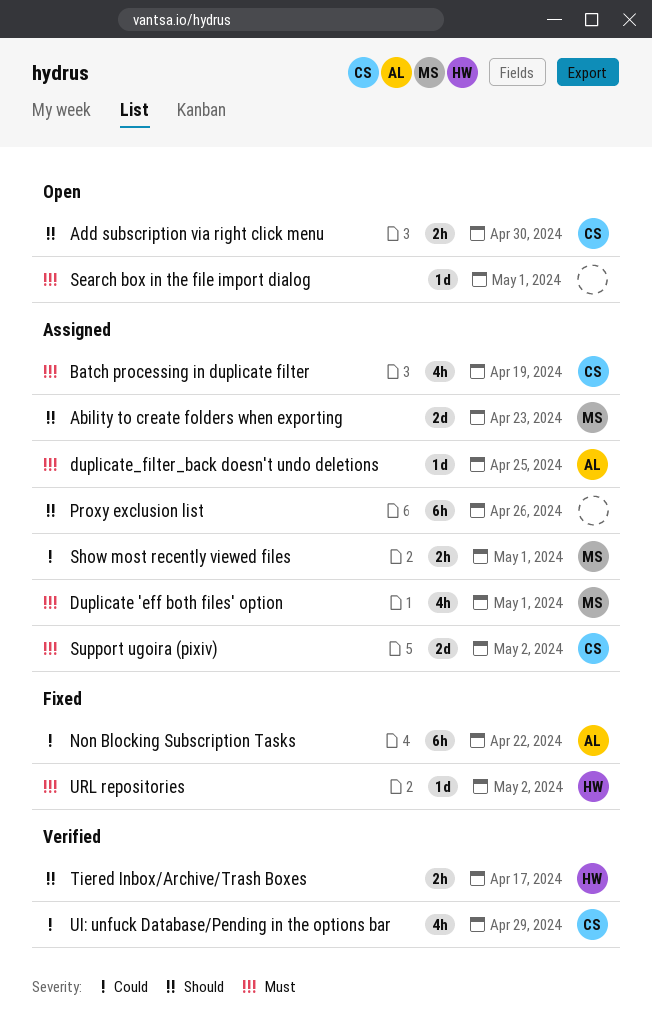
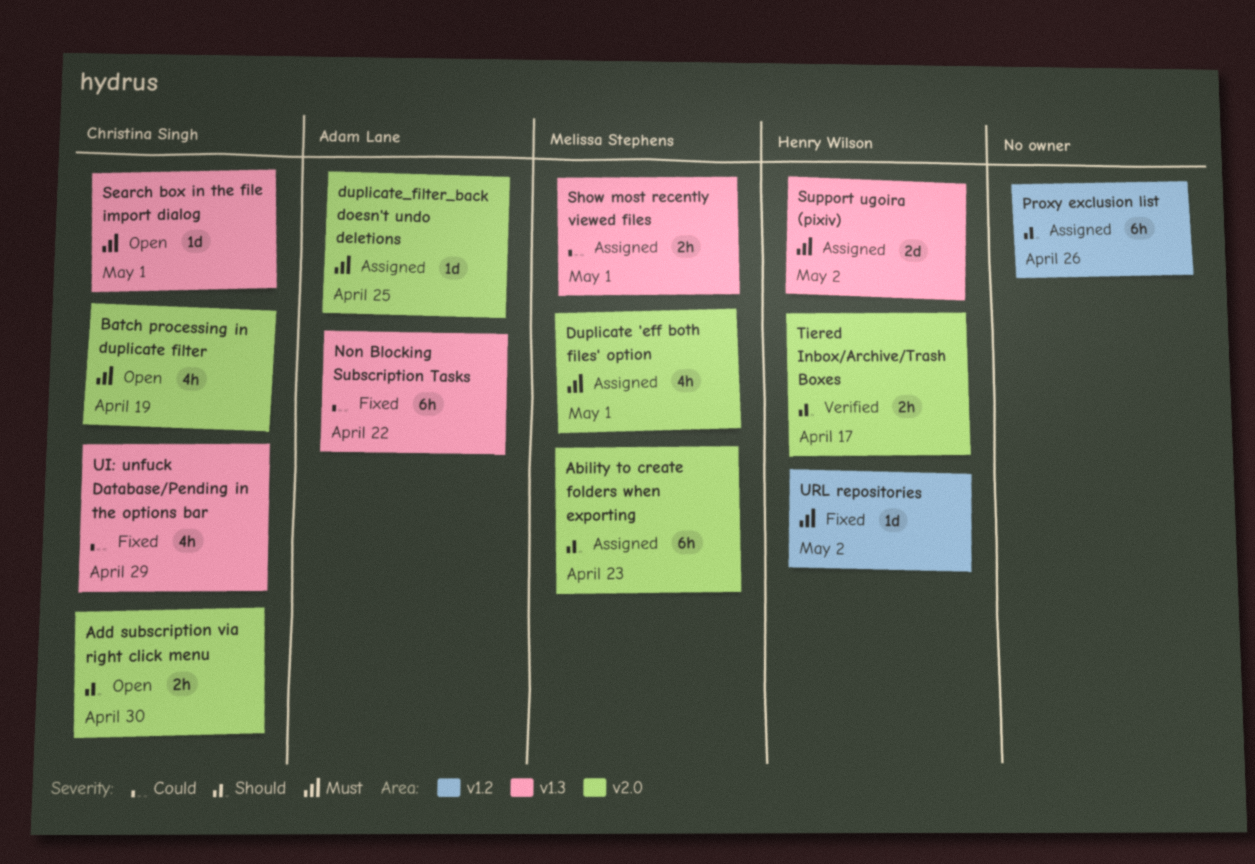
Ability to create folders when exporting, estimate: 2d -> 6h
Batch processing in duplicate filter, status: Assigned -> Open
Search box in the file import dialog, owner: none -> Christina Singh
Support ugoira (pixiv), owner: Christina Singh -> Henry Wilson
UI: unfuck Database/Pending in the options bar, status: Verified -> Fixed

